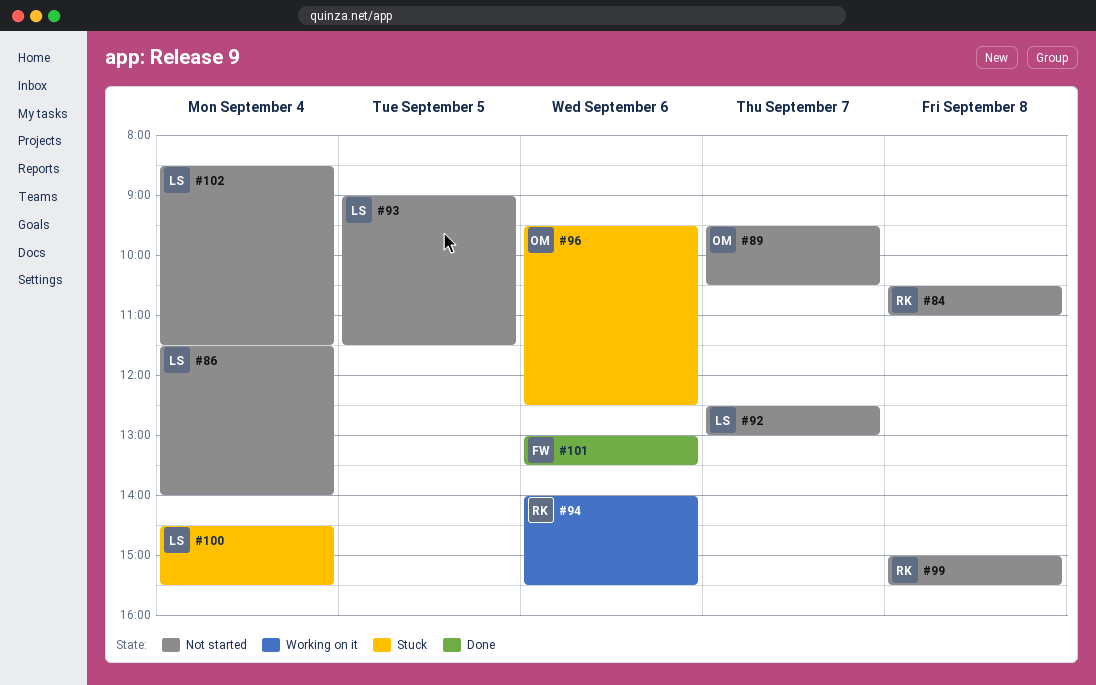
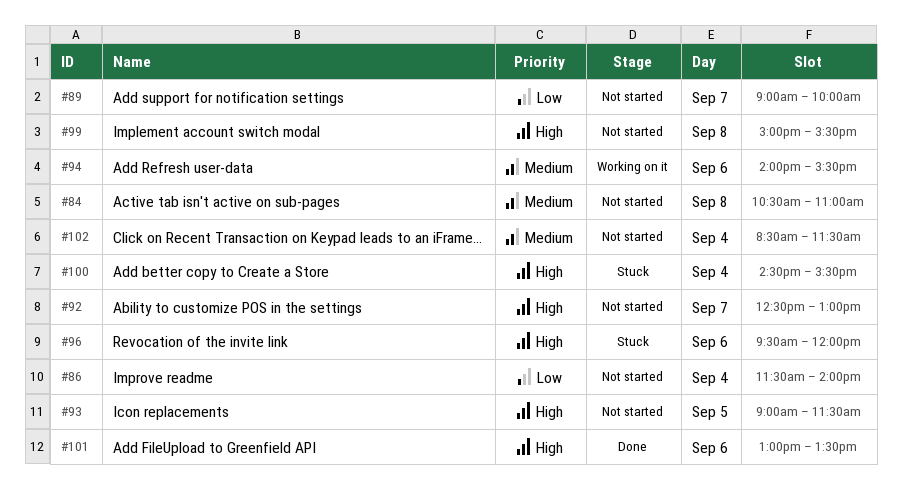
#89, begins: 09:30 -> 09:00
#89, ends: 10:30 -> 10:00
#96, ends: 12:30 -> 12:00

